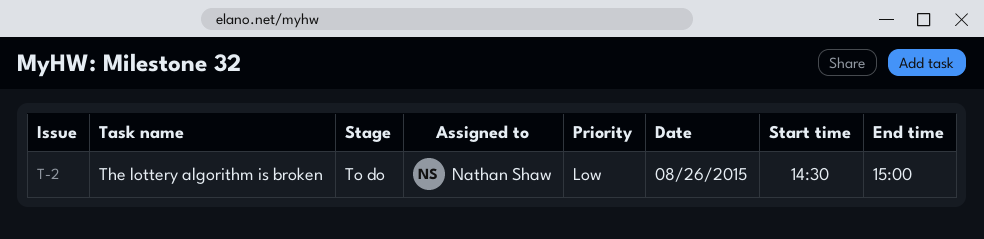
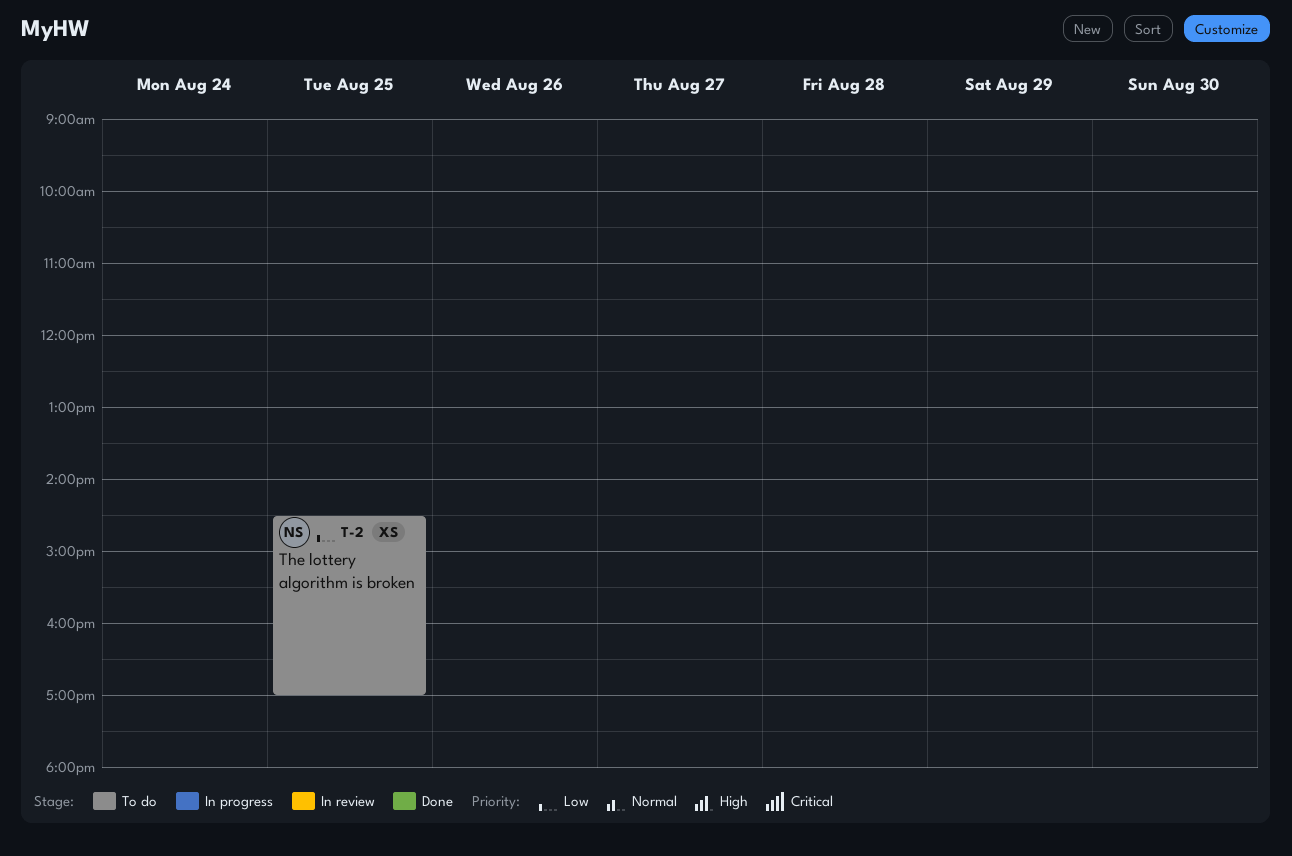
T-2, day: Aug 26 -> Aug 25
T-2, ends: 15:00 -> 17:00

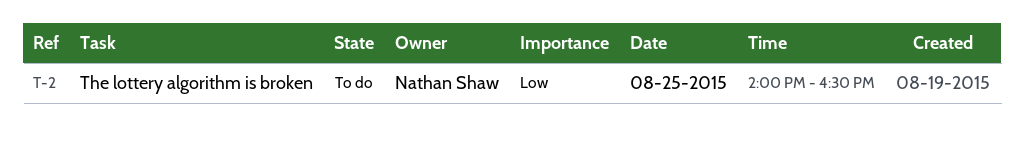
T-2, begins: 14:30 -> 14:00
T-2, ends: 17:00 -> 16:30

